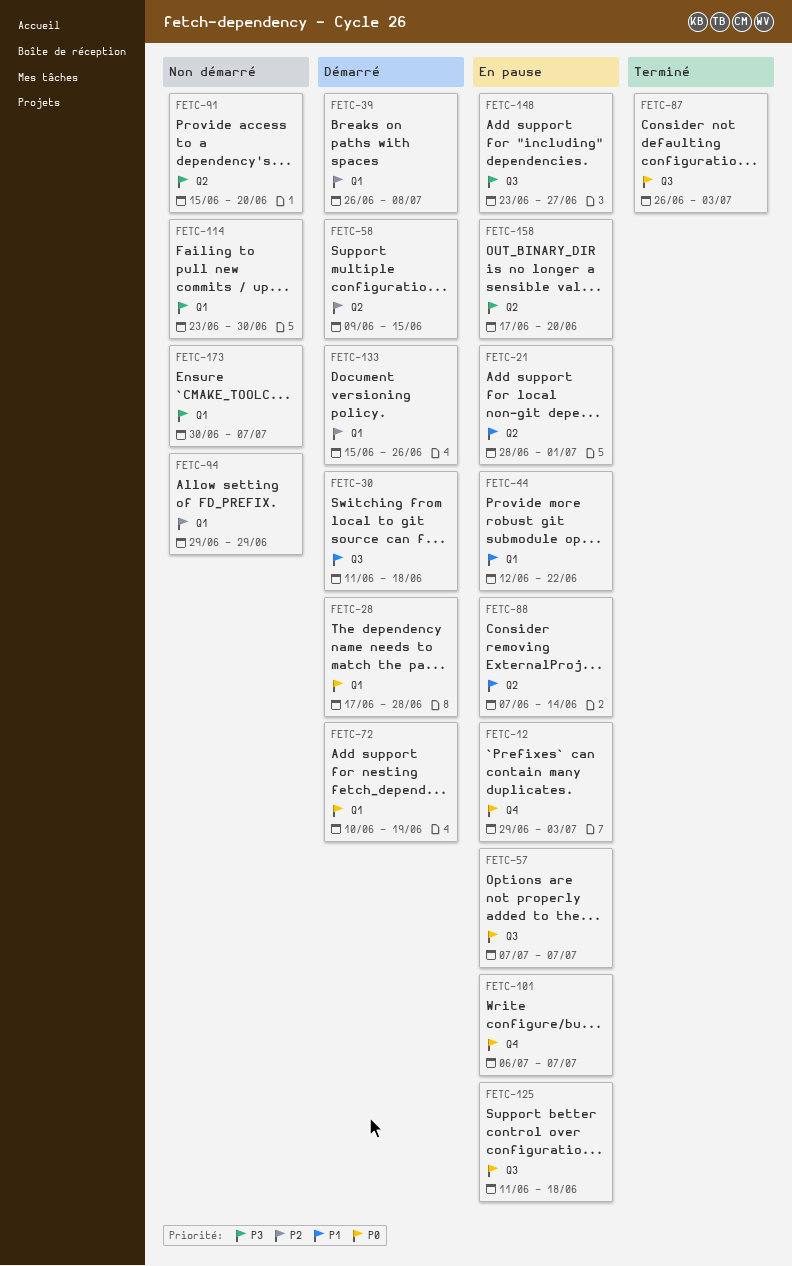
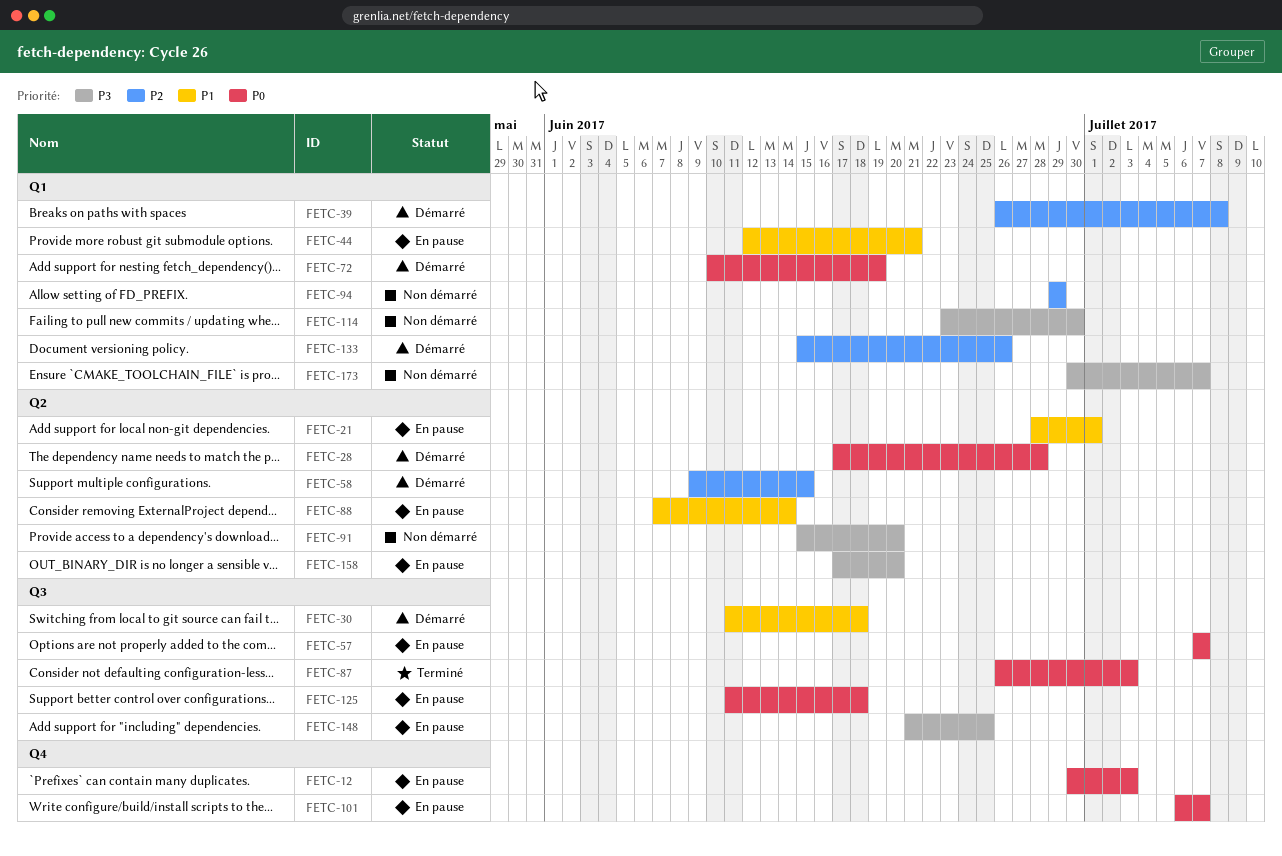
FETC-12, start: Jun 29 -> Jun 30
FETC-28, label: Q1 -> Q2
FETC-44, due: Jun 22 -> Jun 21
FETC-148, start: Jun 23 -> Jun 21
FETC-148, due: Jun 27 -> Jun 25

